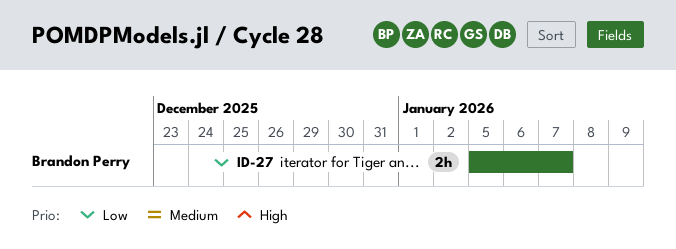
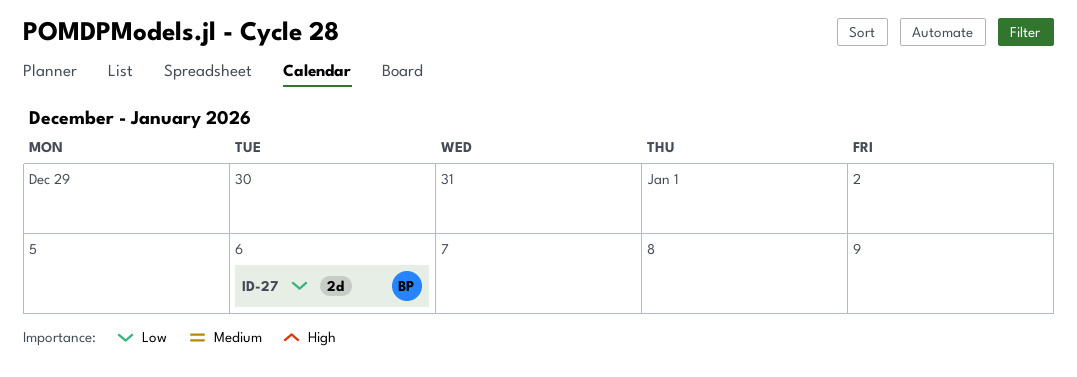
ID-27, estimate: 2h -> 2d
ID-27, due: Jan 7 -> Jan 6

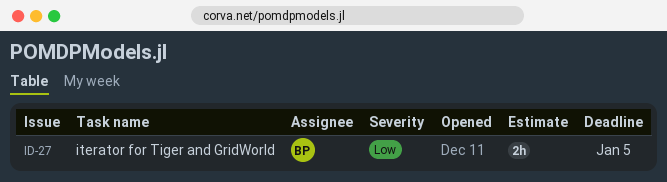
ID-27, estimate: 2d -> 2h
ID-27, due: Jan 6 -> Jan 5

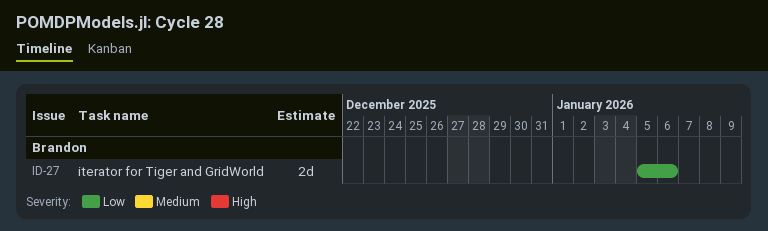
ID-27, estimate: 2h -> 2d
ID-27, due: Jan 5 -> Jan 6

